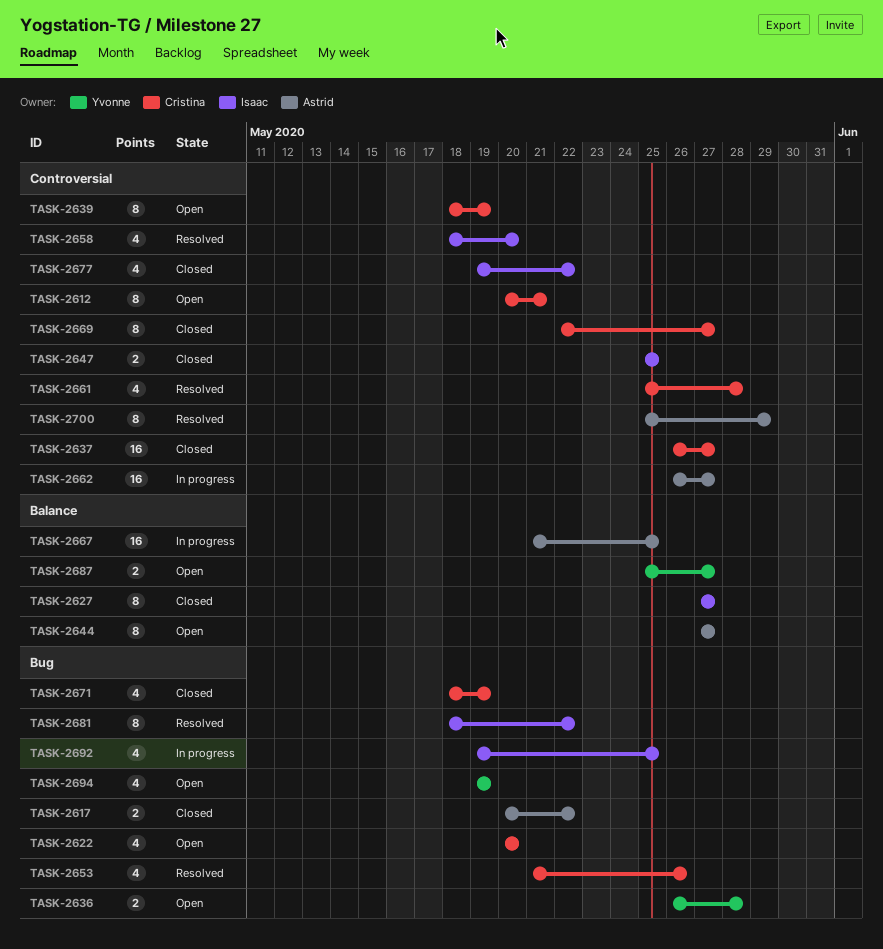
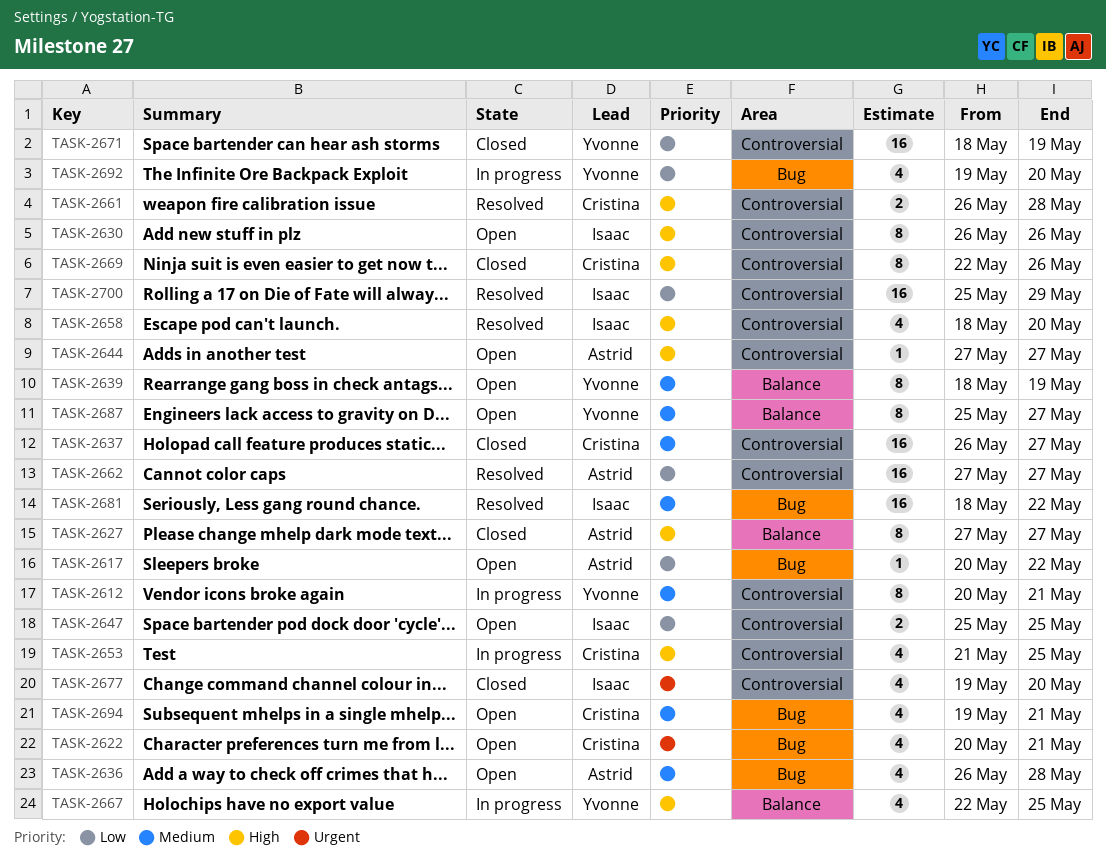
TASK-2612, status: Open -> In progress
TASK-2612, owner: Cristina -> Yvonne
TASK-2617, status: Closed -> Open
TASK-2617, estimate: 2 -> 1
TASK-2622, due: May 20 -> May 21
TASK-2627, owner: Isaac -> Astrid
TASK-2630: none -> present
TASK-2636, owner: Yvonne -> Astrid
TASK-2636, estimate: 2 -> 4
TASK-2639, owner: Cristina -> Yvonne
TASK-2639, label: Controversial -> Balance
TASK-2644, label: Balance -> Controversial
TASK-2644, estimate: 8 -> 1
TASK-2647, status: Closed -> Open
TASK-2653, status: Resolved -> In progress
TASK-2653, label: Bug -> Controversial
TASK-2653, due: May 26 -> May 25
TASK-2661, estimate: 4 -> 2
TASK-2661, start: May 25 -> May 26
TASK-2662, status: In progress -> Resolved
TASK-2662, start: May 26 -> May 27
TASK-2667, owner: Astrid -> Yvonne
TASK-2667, estimate: 16 -> 4
TASK-2667, start: May 21 -> May 22
TASK-2669, due: May 27 -> May 26
TASK-2671, owner: Cristina -> Yvonne
TASK-2671, label: Bug -> Controversial
TASK-2671, estimate: 4 -> 16
TASK-2677, due: May 22 -> May 20
TASK-2681, estimate: 8 -> 16
TASK-2687, estimate: 2 -> 8
TASK-2692, owner: Isaac -> Yvonne
TASK-2692, due: May 25 -> May 20
TASK-2694, owner: Yvonne -> Cristina
TASK-2694, due: May 19 -> May 21
TASK-2700, owner: Astrid -> Isaac
TASK-2700, estimate: 8 -> 16

